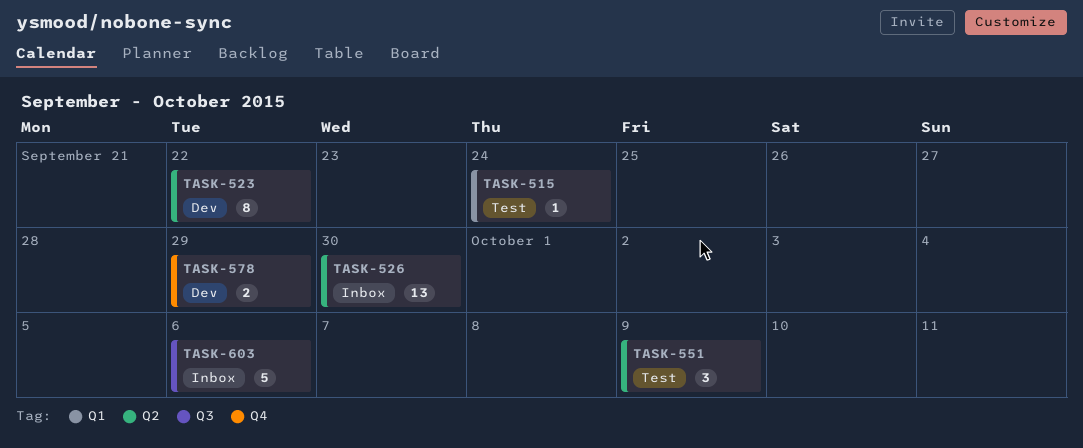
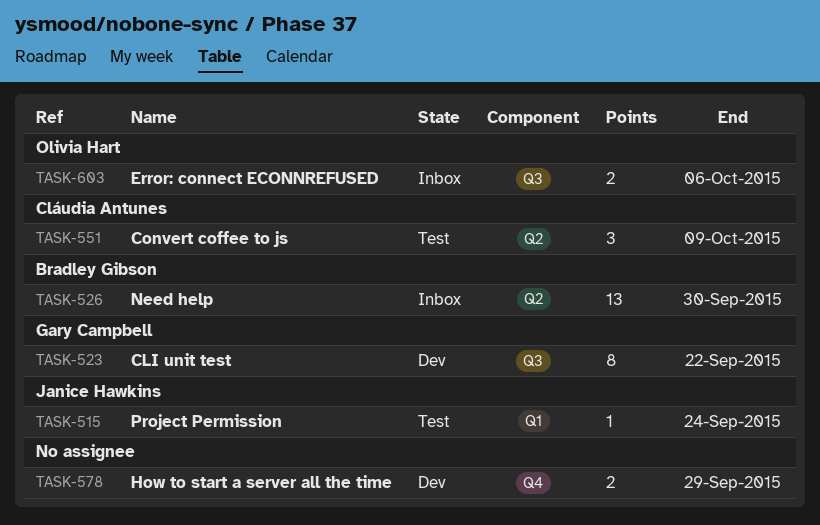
TASK-523, label: Q2 -> Q3
TASK-603, estimate: 5 -> 2

